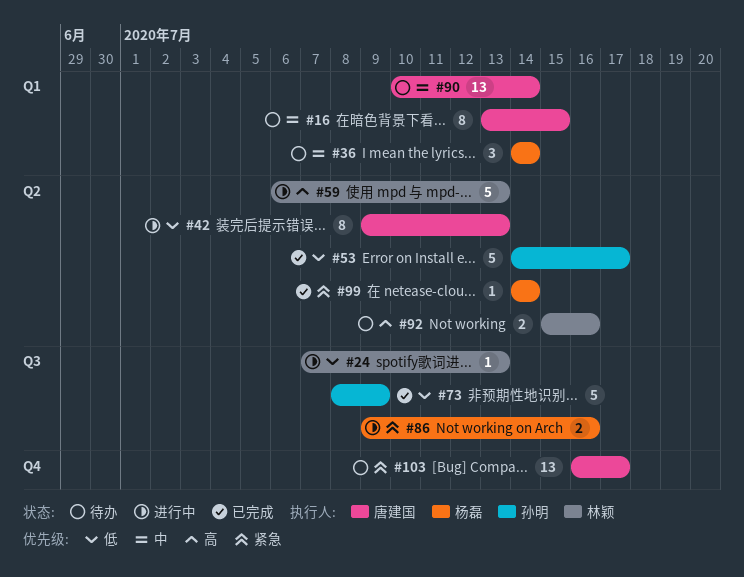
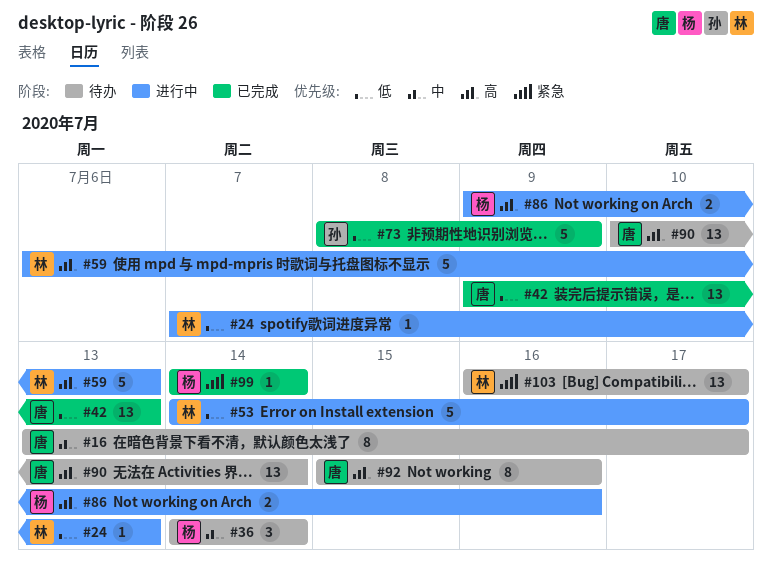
#16, due: Jul 15 -> Jul 17
#42, status: 进行中 -> 已完成
#42, estimate: 8 -> 13
#53, status: 已完成 -> 进行中
#53, owner: 孙明 -> 林颖
#86, priority: 紧急 -> 高
#90, priority: 中 -> 高
#92, owner: 林颖 -> 唐建国
#92, estimate: 2 -> 8
#103, owner: 唐建国 -> 林颖

